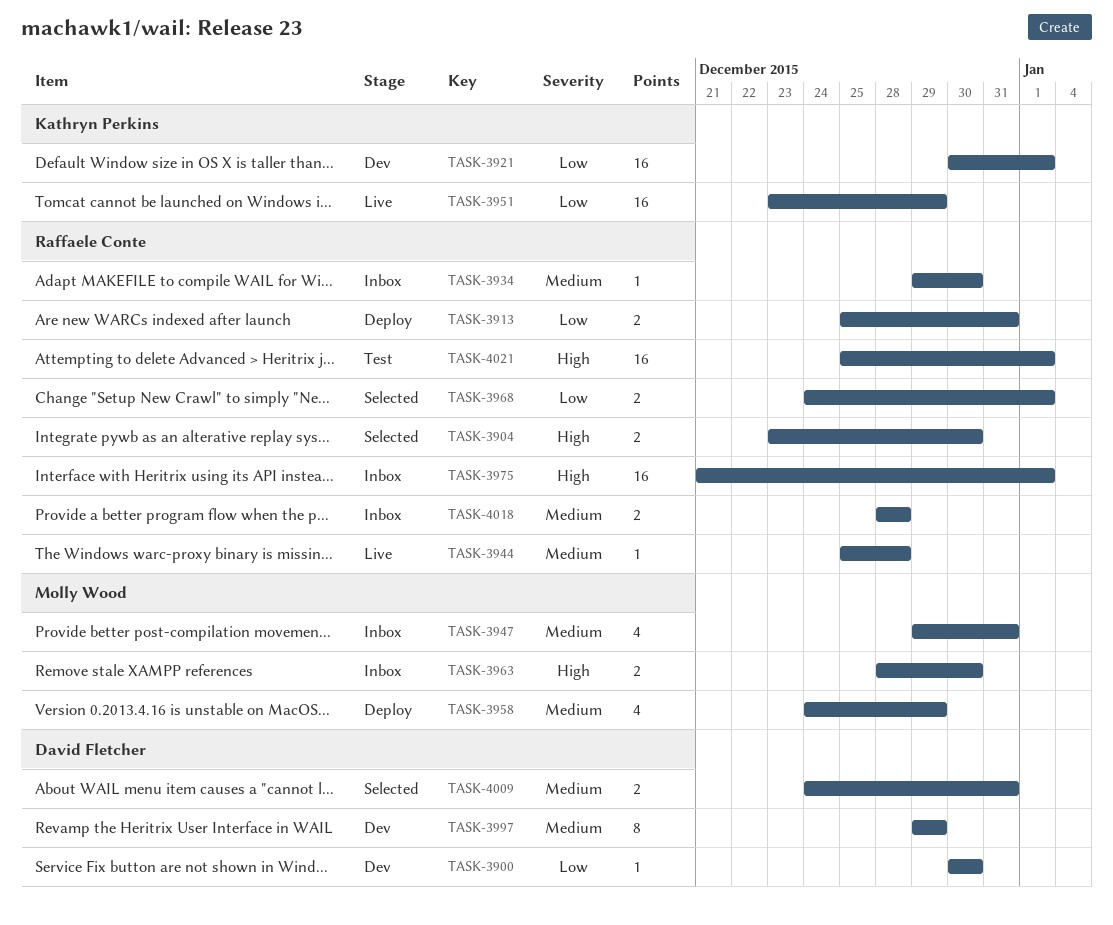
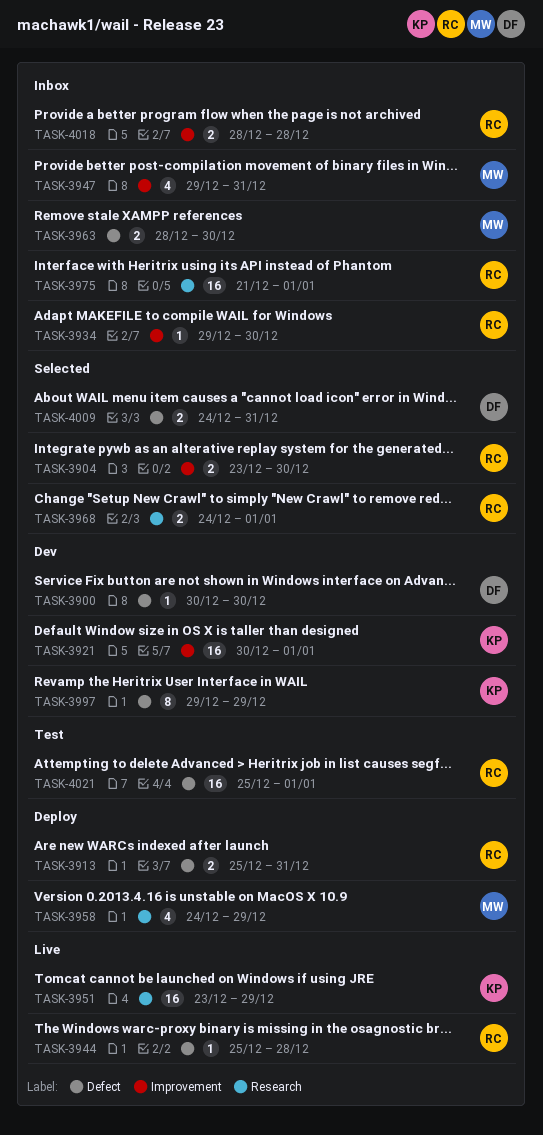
TASK-3997, owner: David Fletcher -> Kathryn Perkins

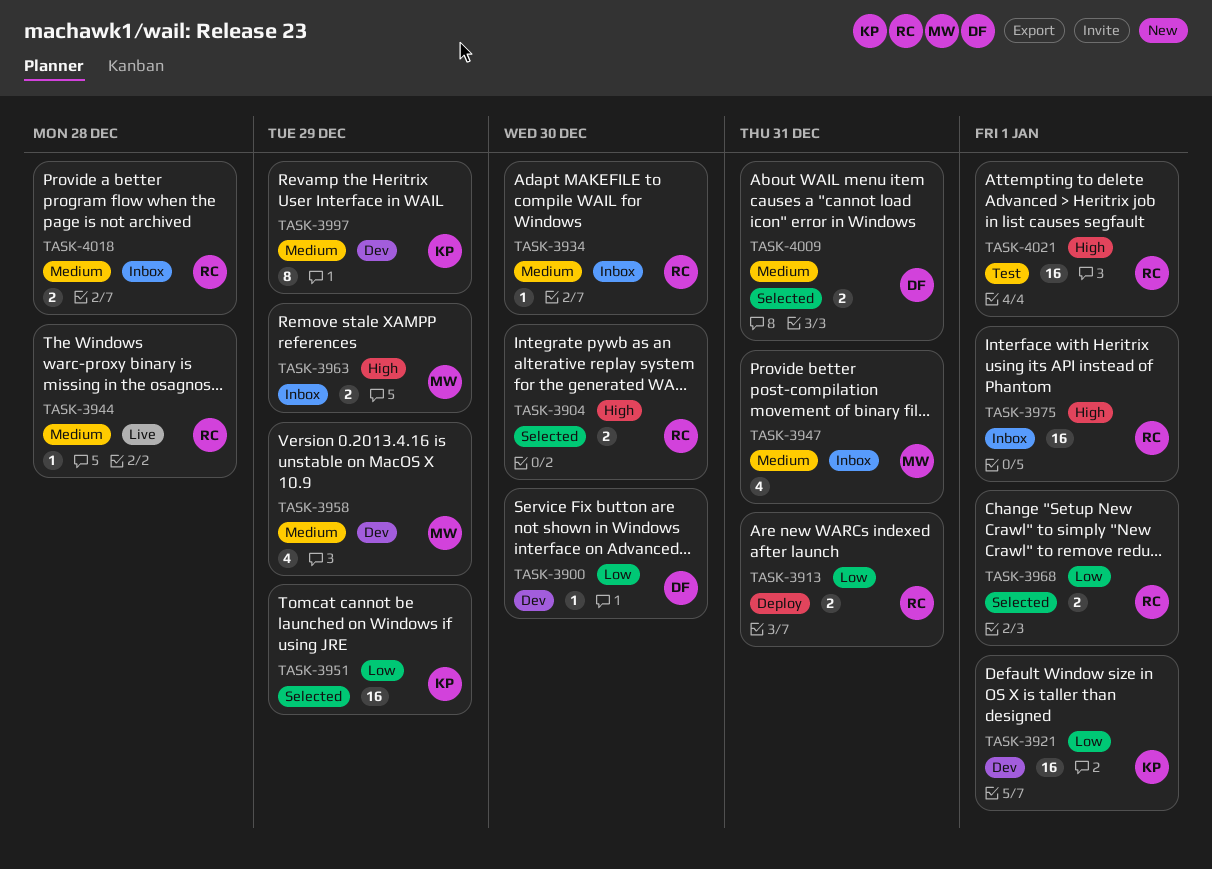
TASK-3951, status: Live -> Selected
TASK-3958, status: Deploy -> Dev
TASK-3963, due: Dec 30 -> Dec 29

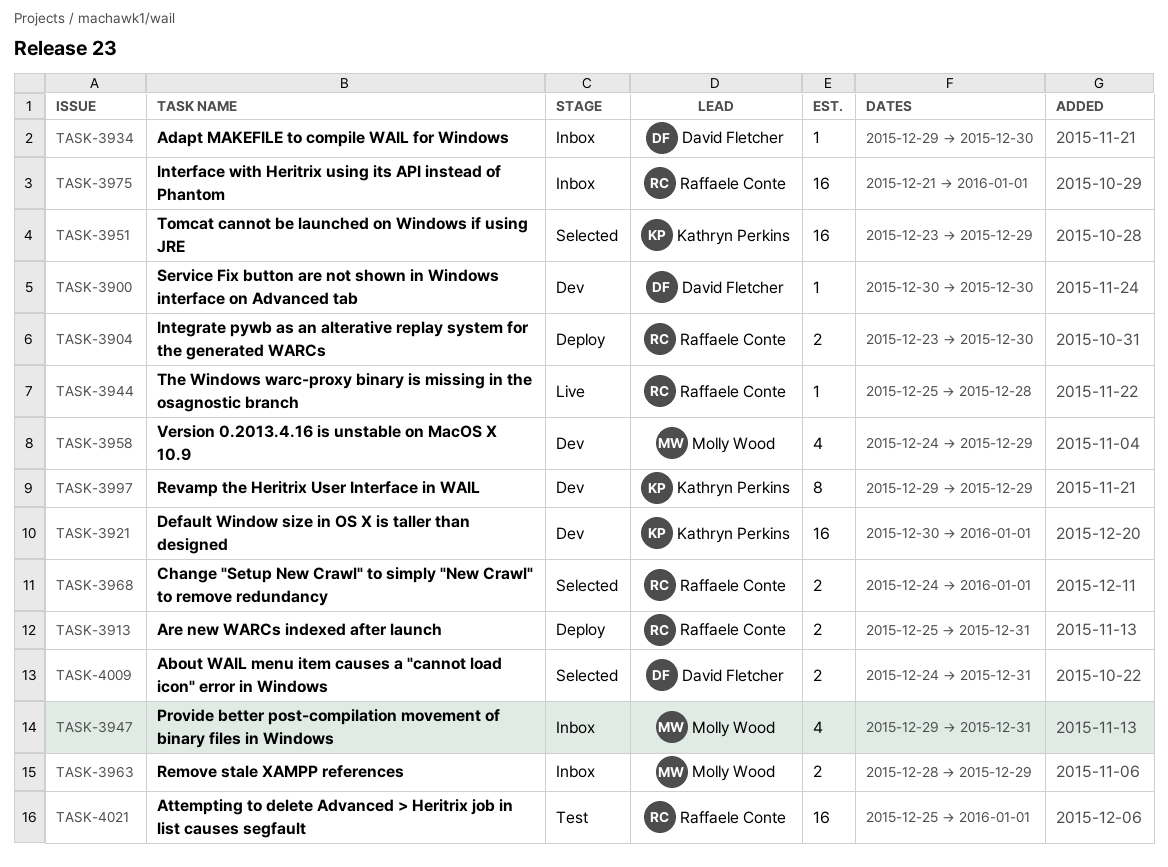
TASK-3904, status: Selected -> Deploy
TASK-3934, owner: Raffaele Conte -> David Fletcher
TASK-4018: present -> none

